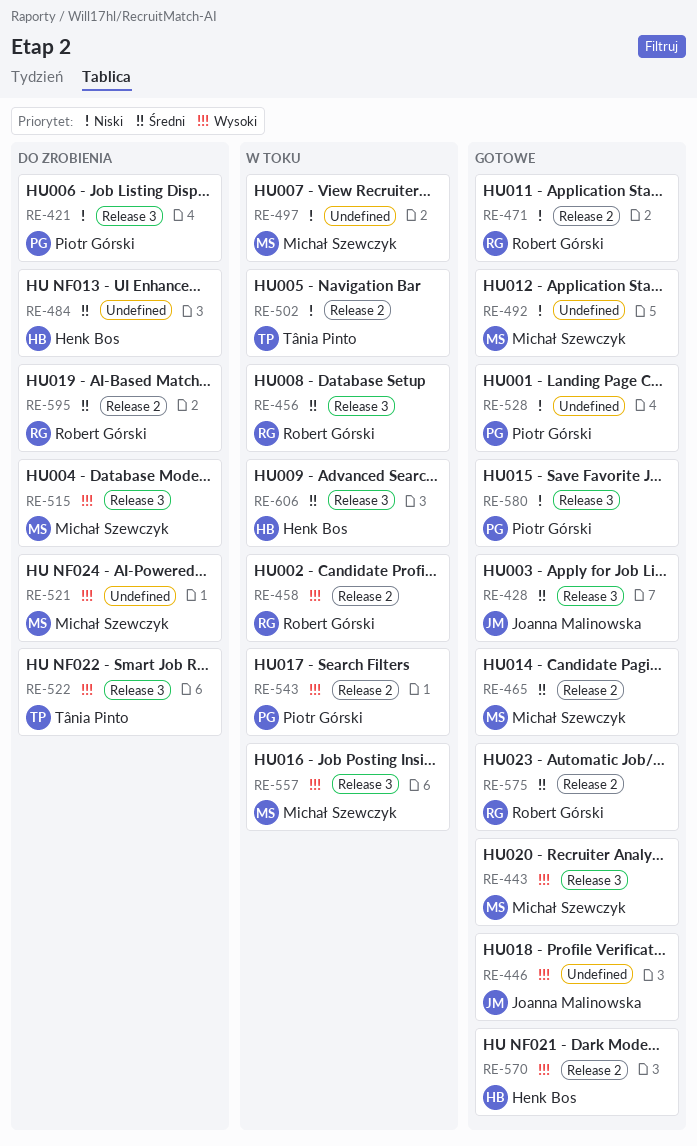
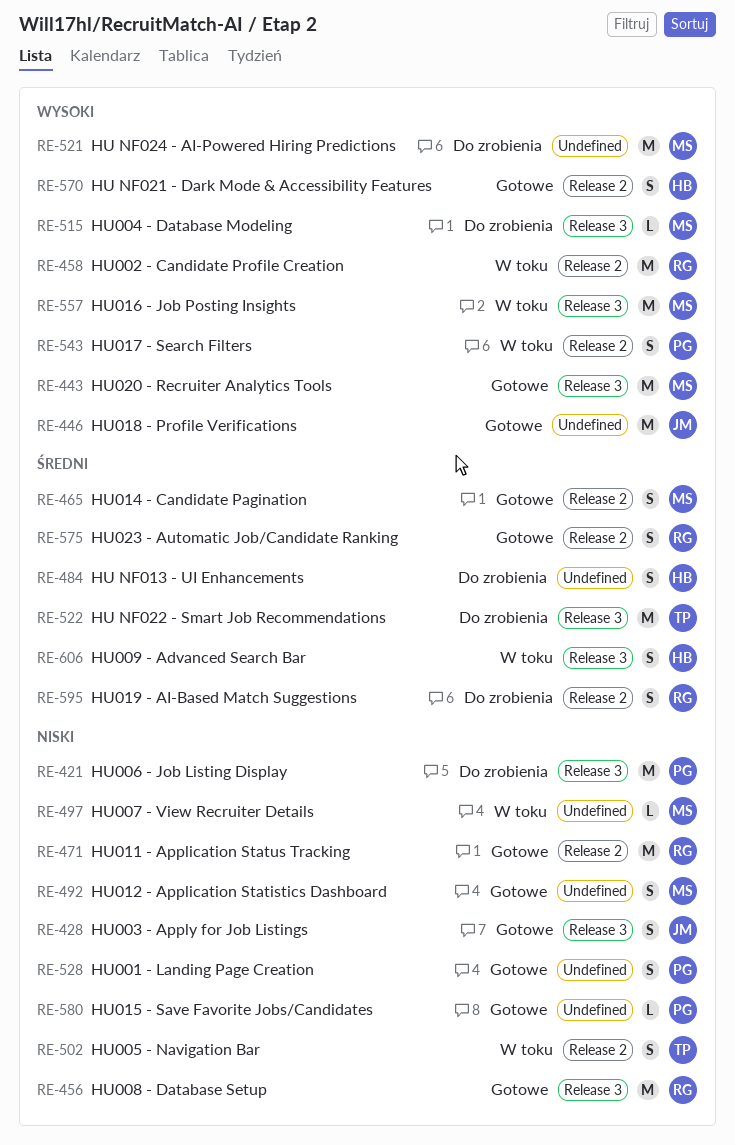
RE-428, priority: Średni -> Niski
RE-456, status: W toku -> Gotowe
RE-456, priority: Średni -> Niski
RE-522, priority: Wysoki -> Średni
RE-580, label: Release 3 -> Undefined

